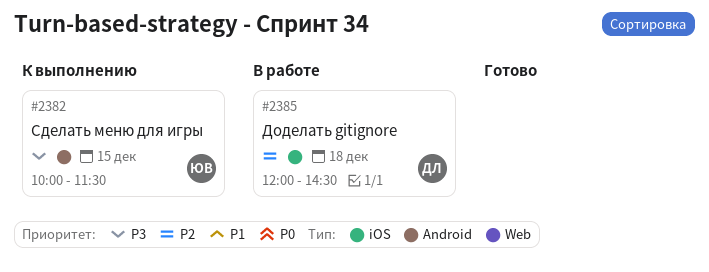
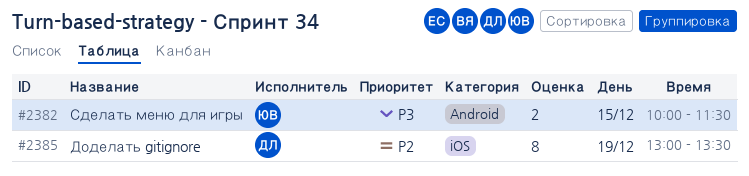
#2385, day: Dec 18 -> Dec 19
#2385, begins: 12:00 -> 13:00
#2385, ends: 14:30 -> 13:30

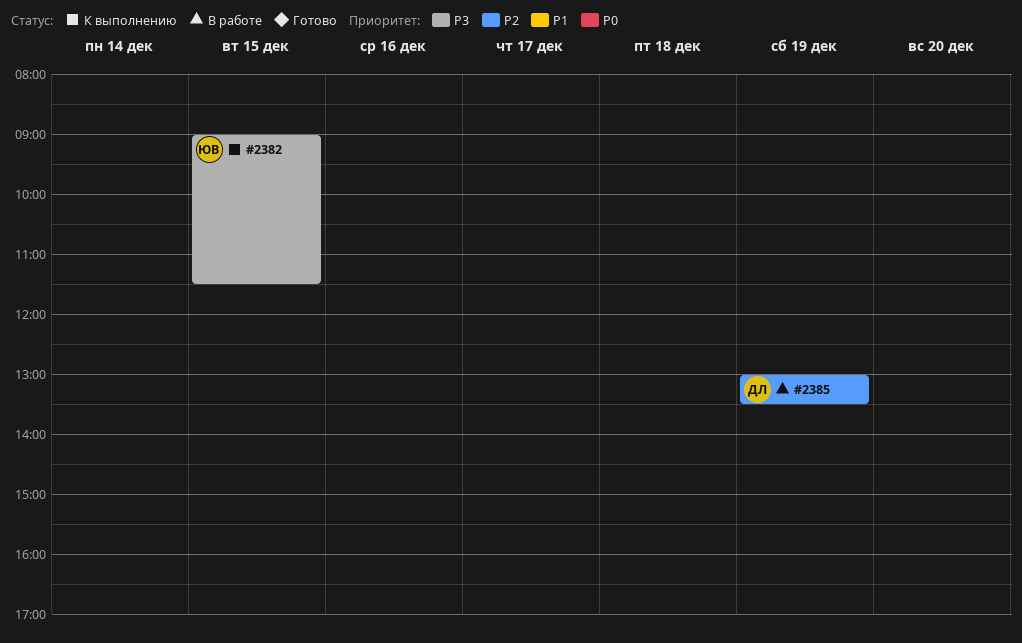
#2382, begins: 10:00 -> 09:00

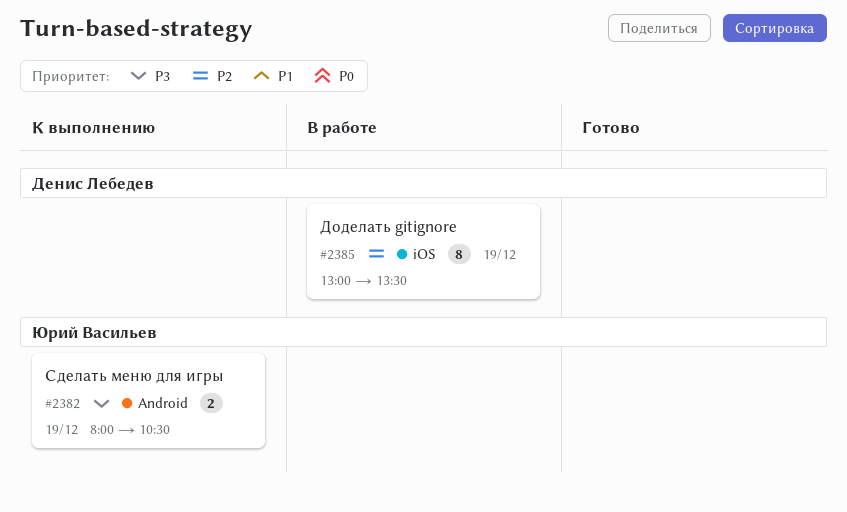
#2382, day: Dec 15 -> Dec 19
#2382, begins: 09:00 -> 08:00
#2382, ends: 11:30 -> 10:30

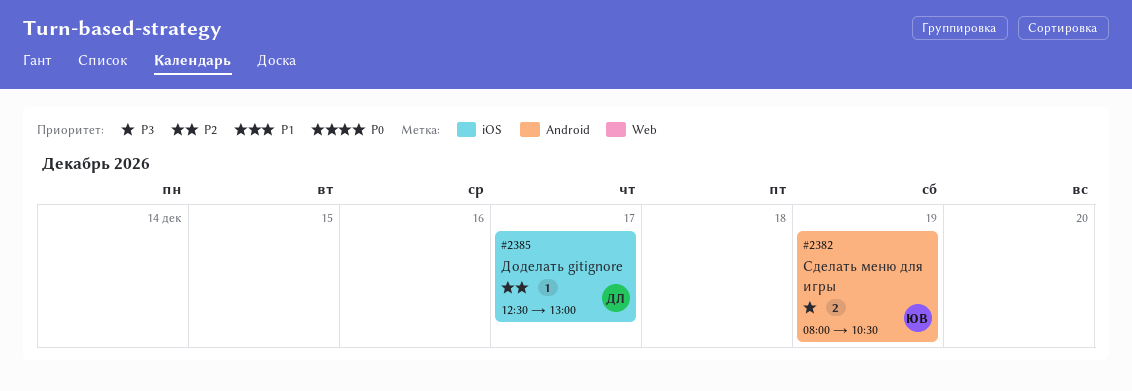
#2385, estimate: 8 -> 1
#2385, day: Dec 19 -> Dec 17
#2385, begins: 13:00 -> 12:30
#2385, ends: 13:30 -> 13:00

